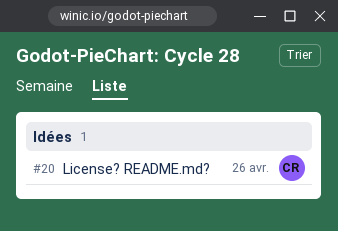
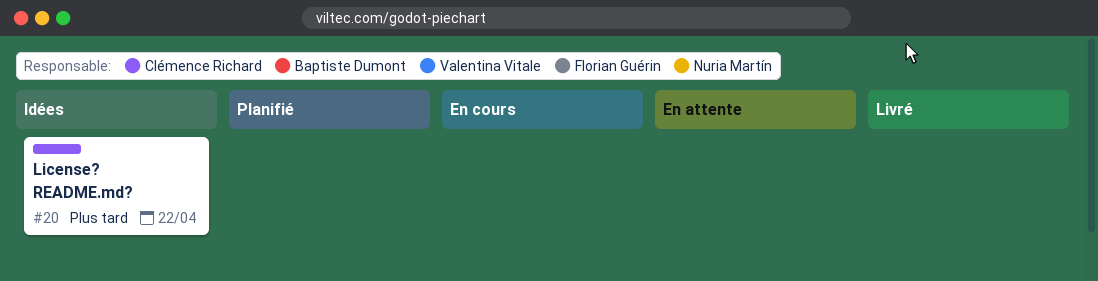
#20, due: Apr 26 -> Apr 22

